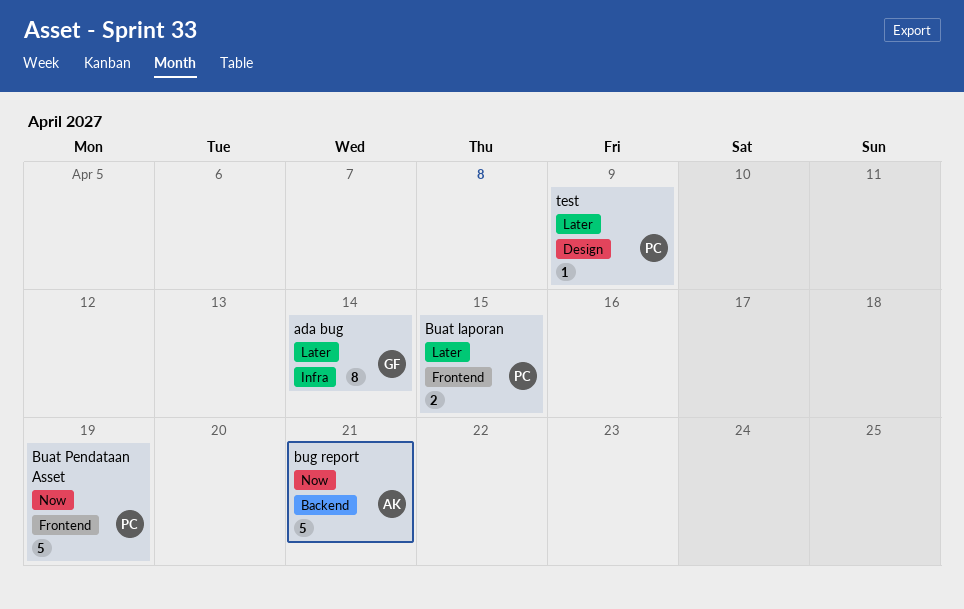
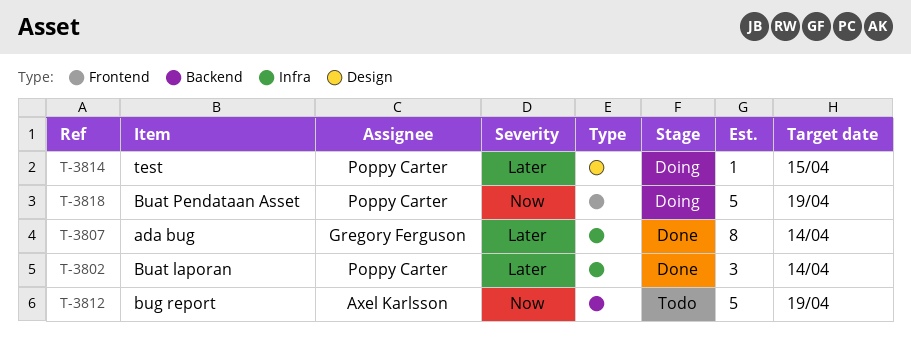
Buat laporan, label: Frontend -> Infra
Buat laporan, estimate: 2 -> 3
Buat laporan, due: Apr 15 -> Apr 14
bug report, due: Apr 21 -> Apr 19
test, due: Apr 9 -> Apr 15

